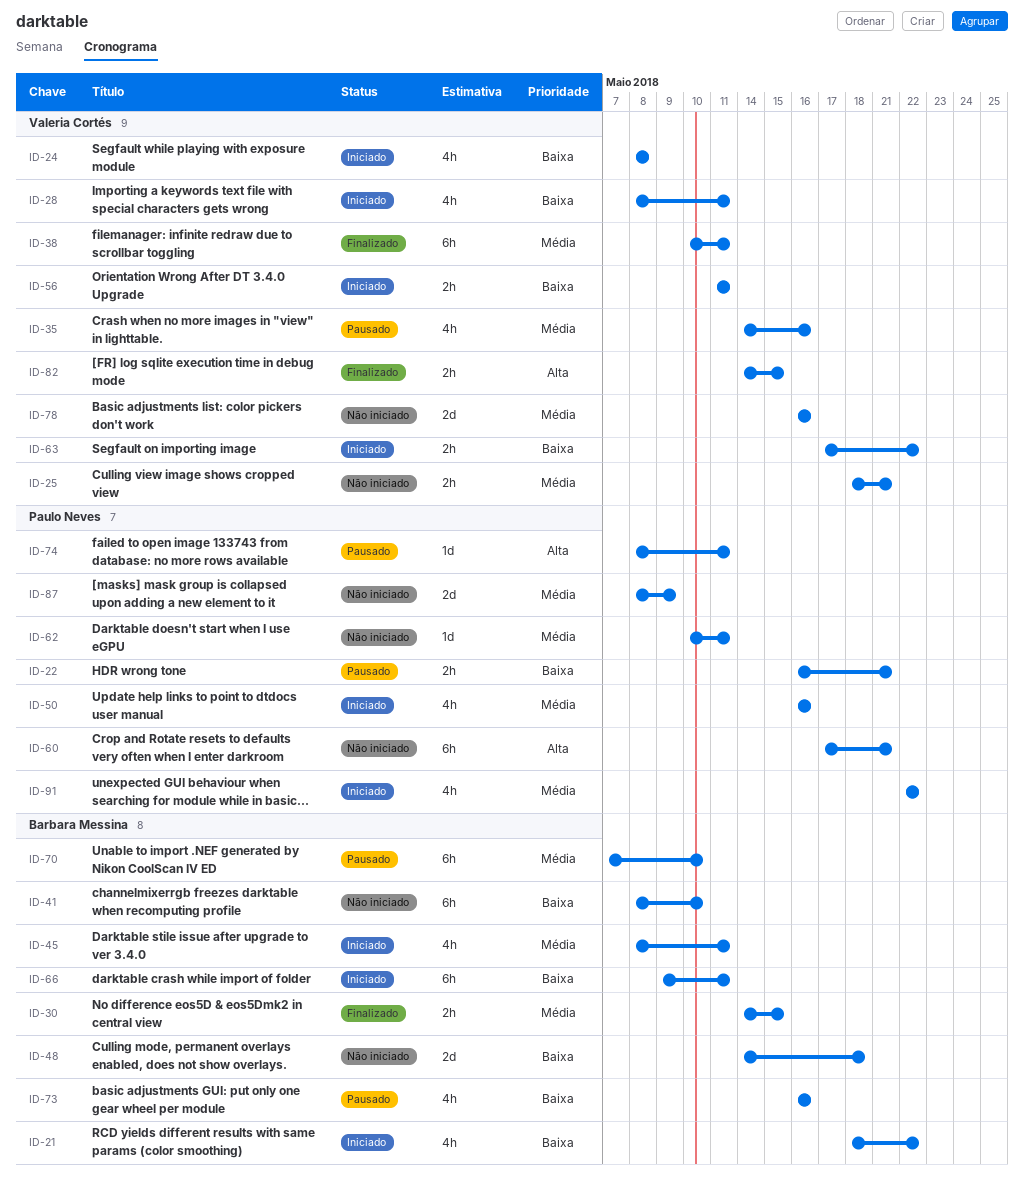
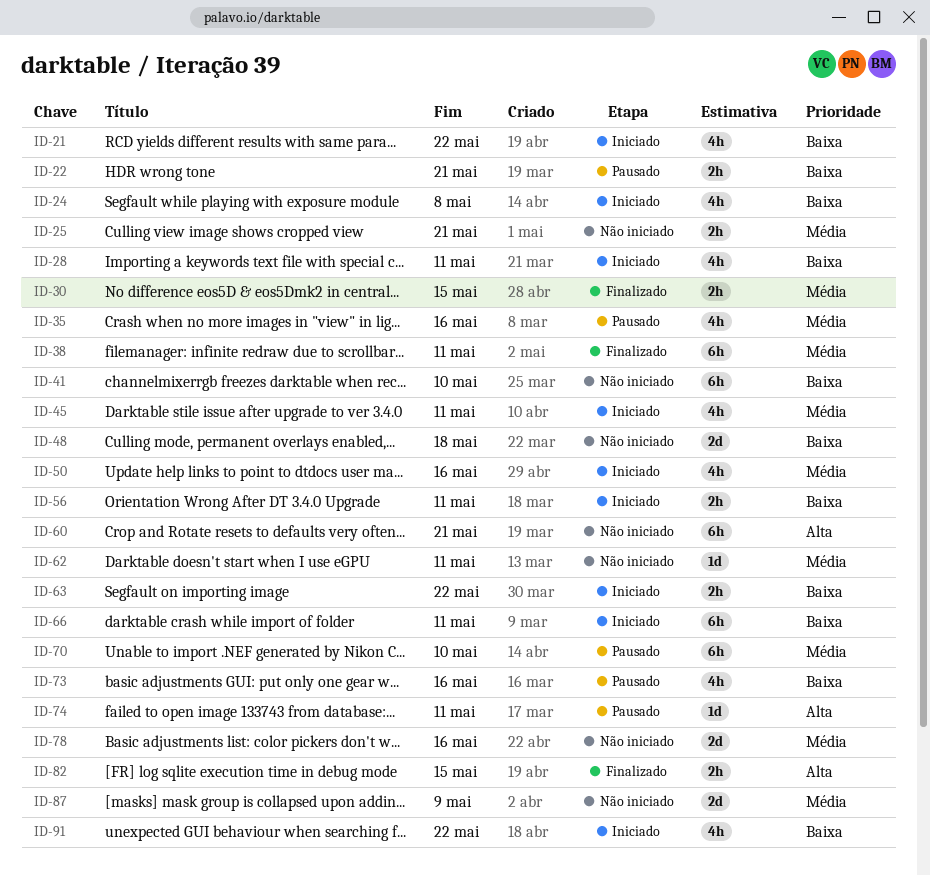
ID-91, priority: Média -> Baixa

